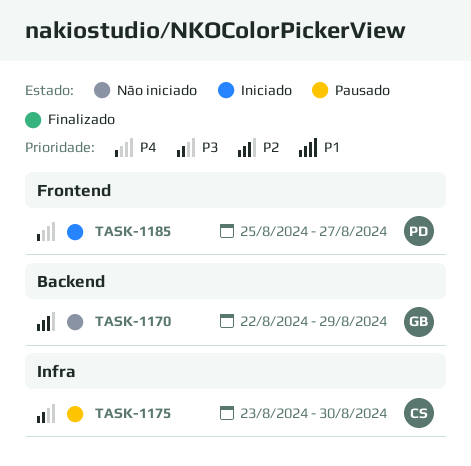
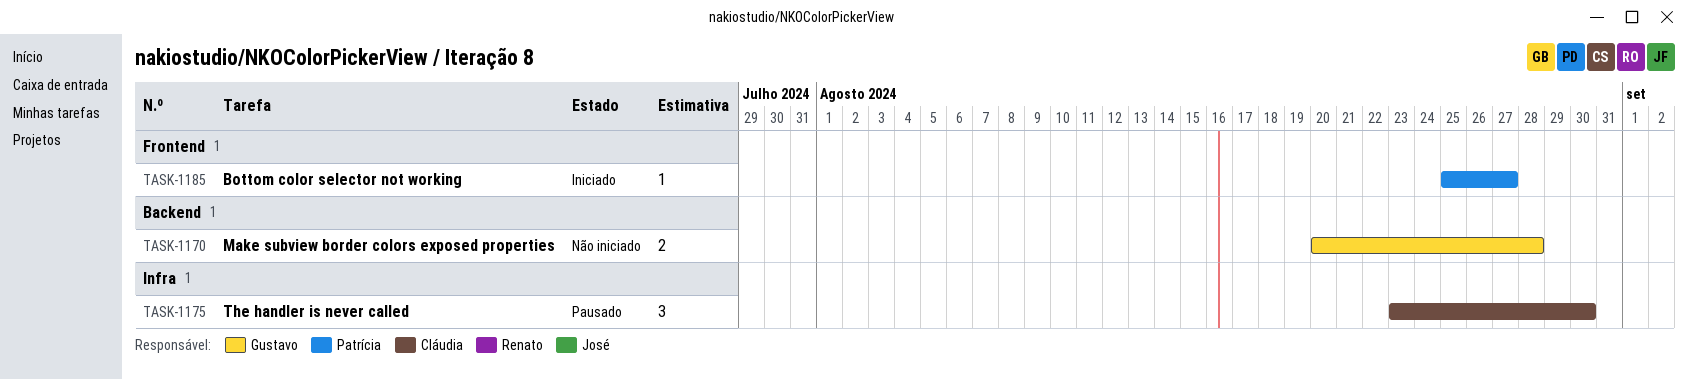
TASK-1170, start: Aug 22 -> Aug 20
TASK-1170, due: Aug 29 -> Aug 28

